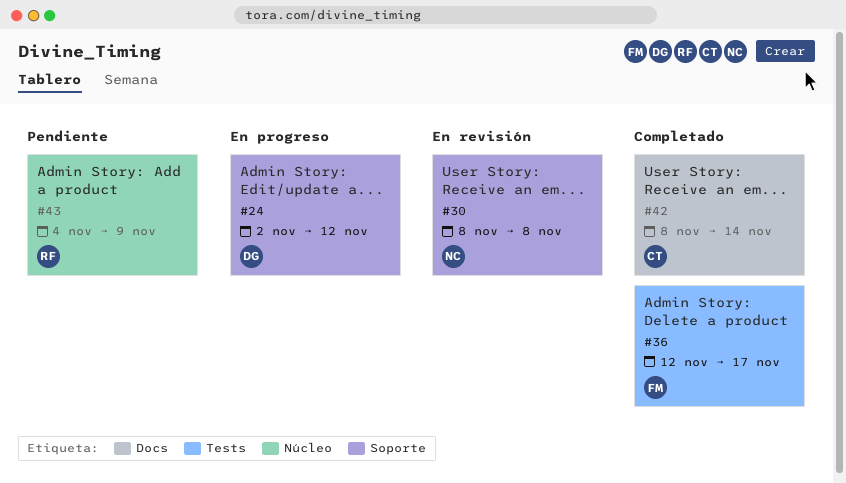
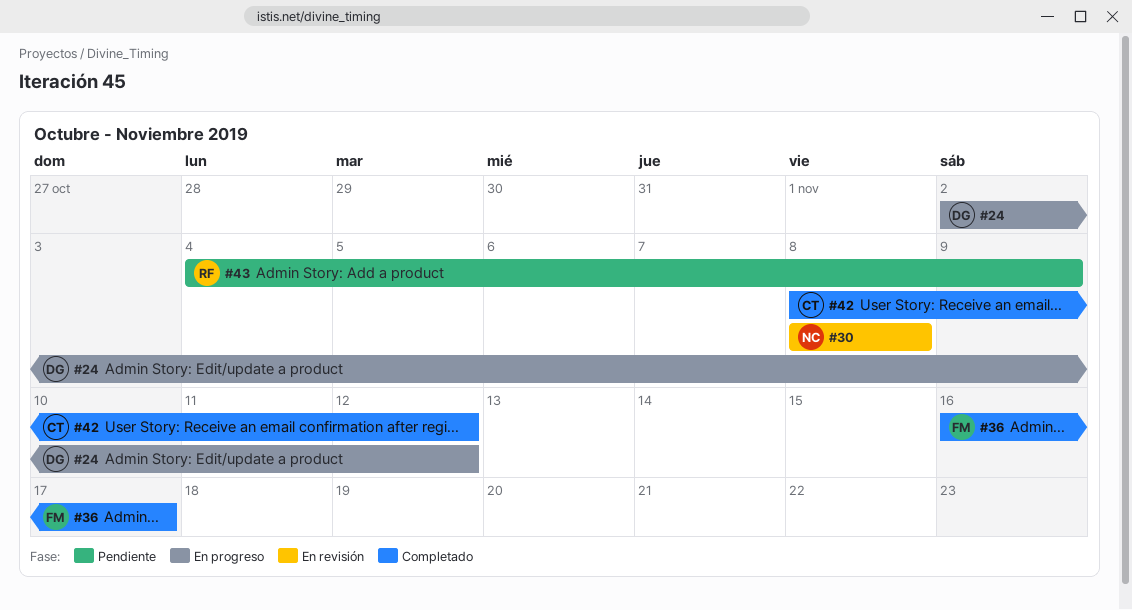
#36, start: Nov 12 -> Nov 16
#42, due: Nov 14 -> Nov 12

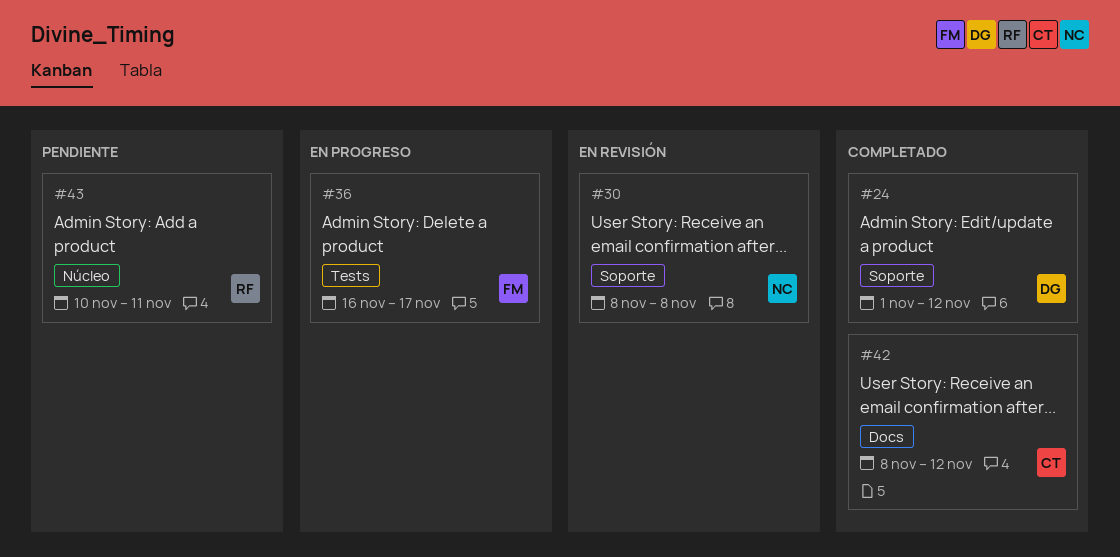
#24, status: En progreso -> Completado
#24, start: Nov 2 -> Nov 1
#36, status: Completado -> En progreso
#43, start: Nov 4 -> Nov 10
#43, due: Nov 9 -> Nov 11

